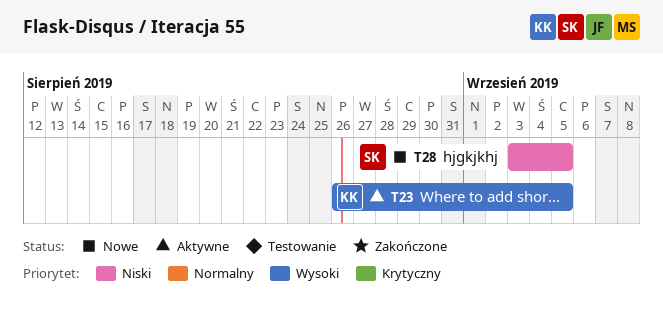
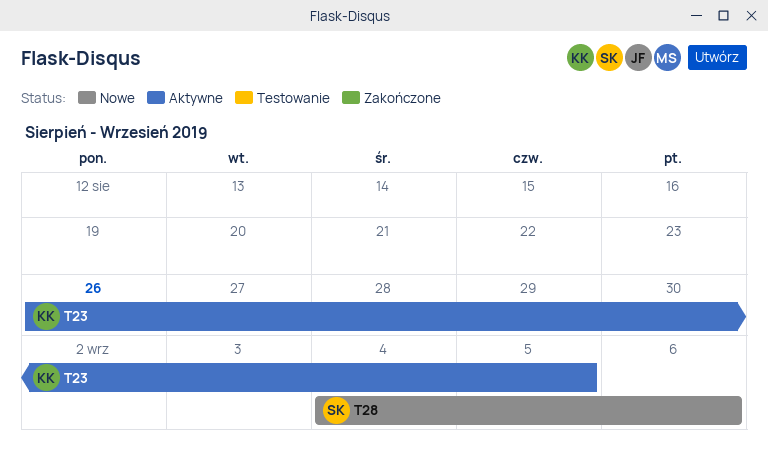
T28, start: Sep 3 -> Sep 4
T28, due: Sep 5 -> Sep 6

